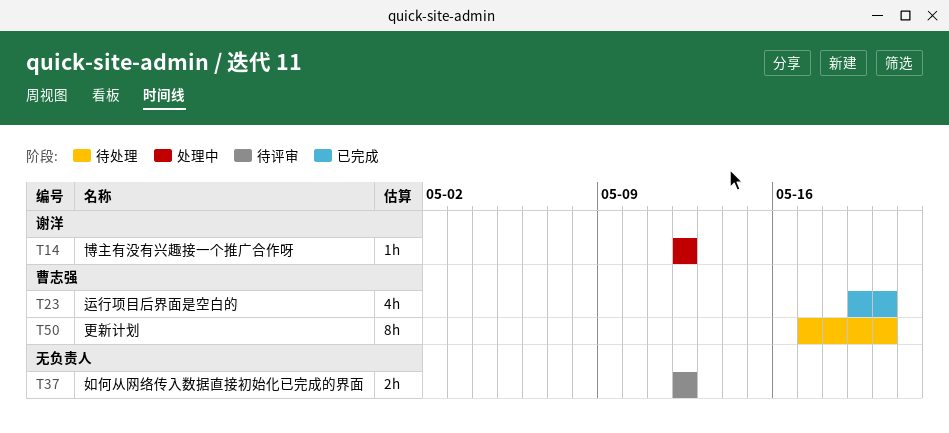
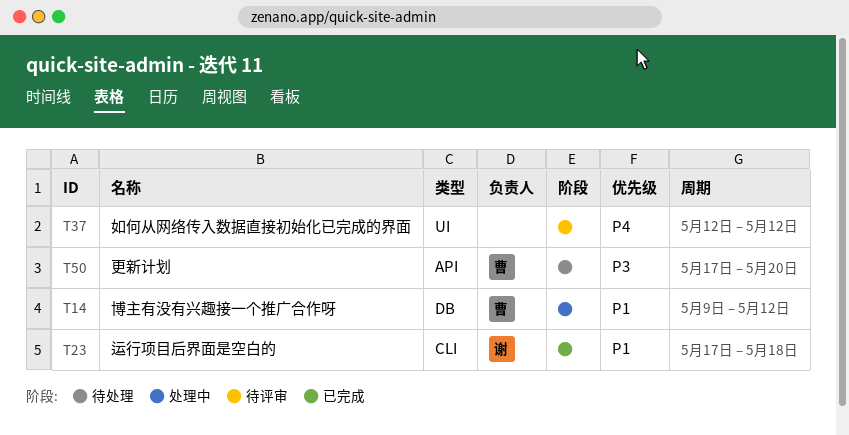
T14, owner: 谢洋 -> 曹志强
T14, start: May 12 -> May 9
T23, owner: 曹志强 -> 谢洋
T23, start: May 19 -> May 17
T23, due: May 20 -> May 18

